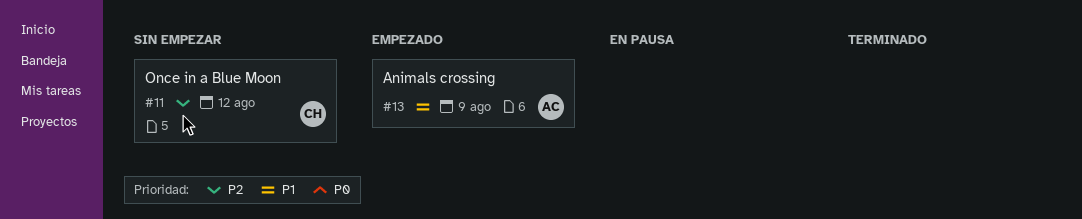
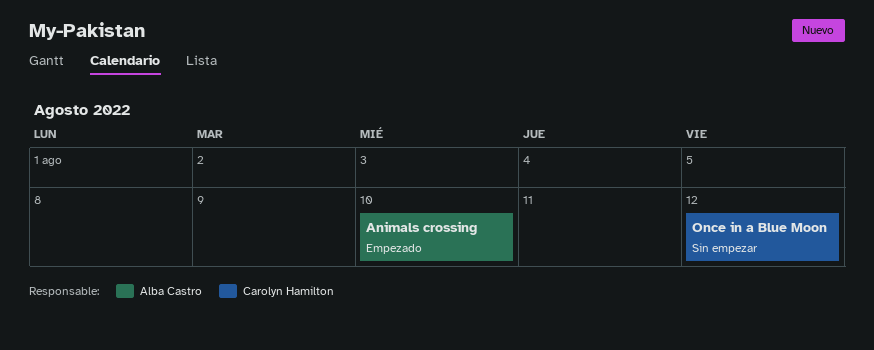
Animals crossing, due: Aug 9 -> Aug 10

